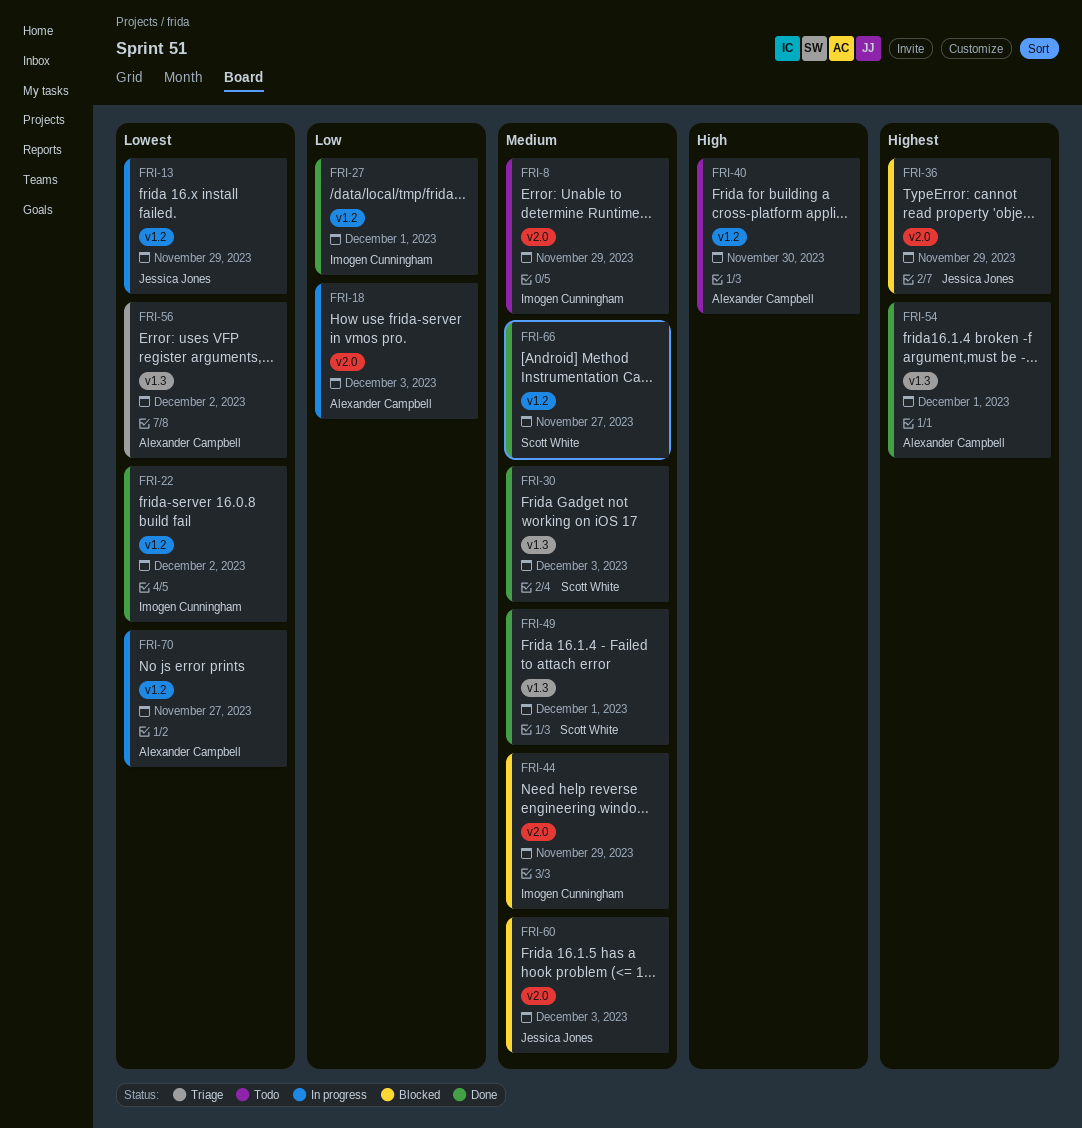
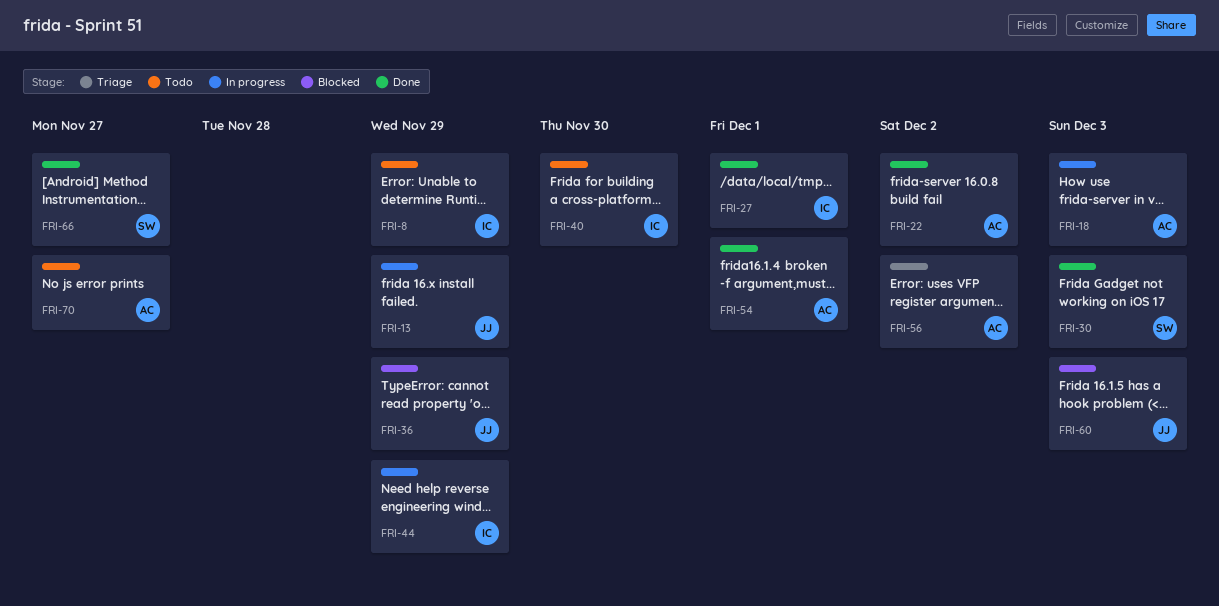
FRI-22, owner: Imogen Cunningham -> Alexander Campbell
FRI-40, owner: Alexander Campbell -> Imogen Cunningham
FRI-44, status: Blocked -> In progress
FRI-49: present -> none
FRI-70, status: In progress -> Todo

